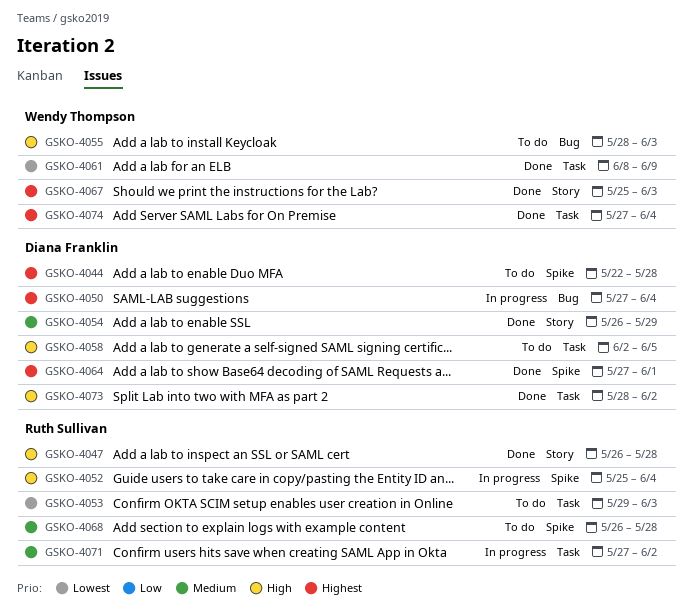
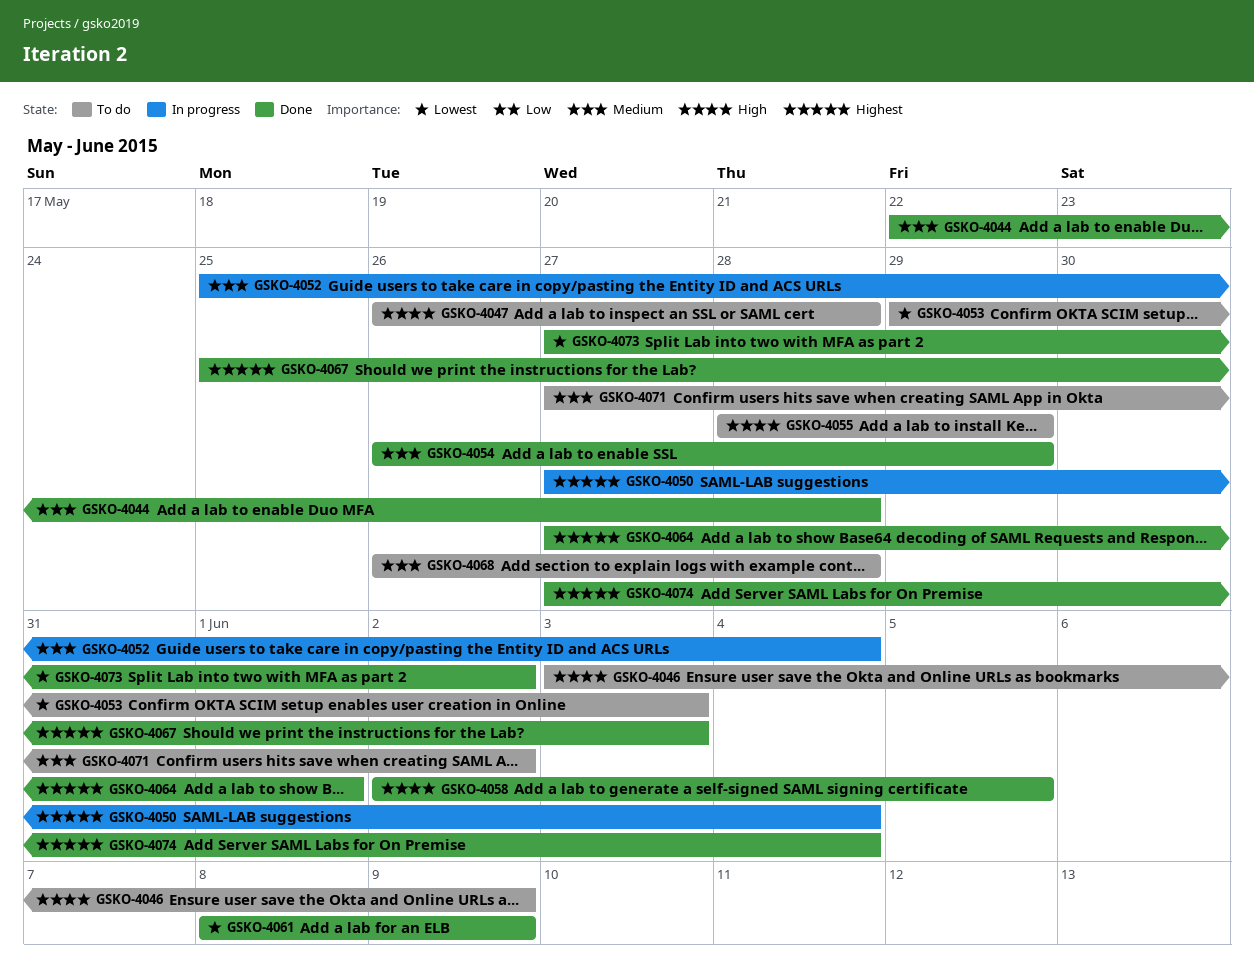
GSKO-4044, status: To do -> Done
GSKO-4044, priority: Highest -> Medium
GSKO-4046: none -> present
GSKO-4047, status: Done -> To do
GSKO-4052, priority: High -> Medium
GSKO-4055, due: Jun 3 -> May 29
GSKO-4058, status: To do -> Done
GSKO-4071, status: In progress -> To do
GSKO-4073, priority: High -> Lowest
GSKO-4073, start: May 28 -> May 27

